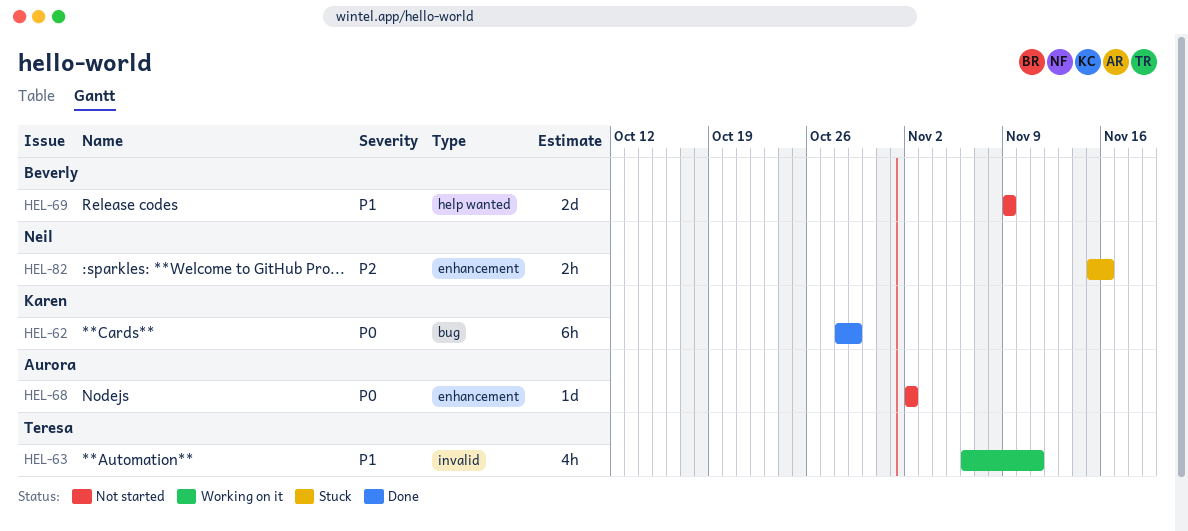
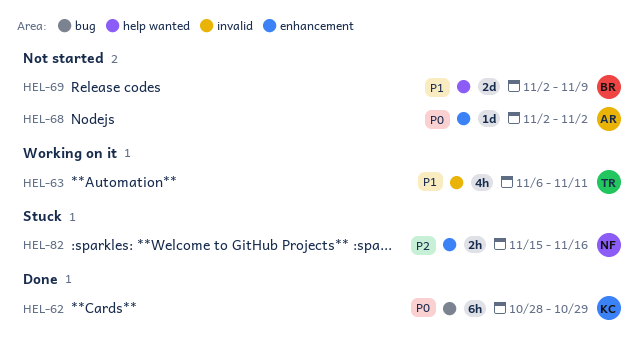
HEL-69, start: Nov 9 -> Nov 2

